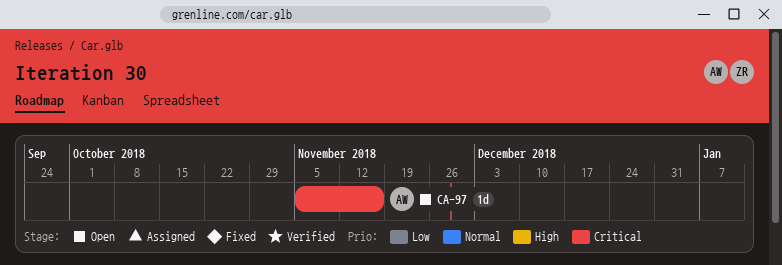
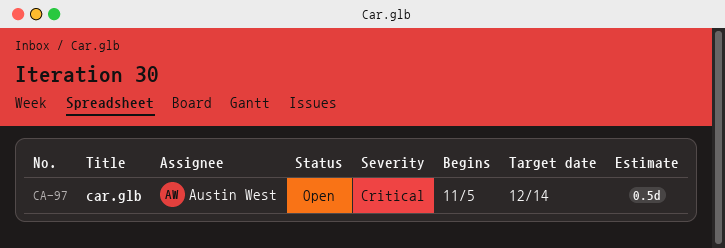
CA-97, estimate: 1d -> 0.5d
CA-97, due: Nov 16 -> Dec 14

